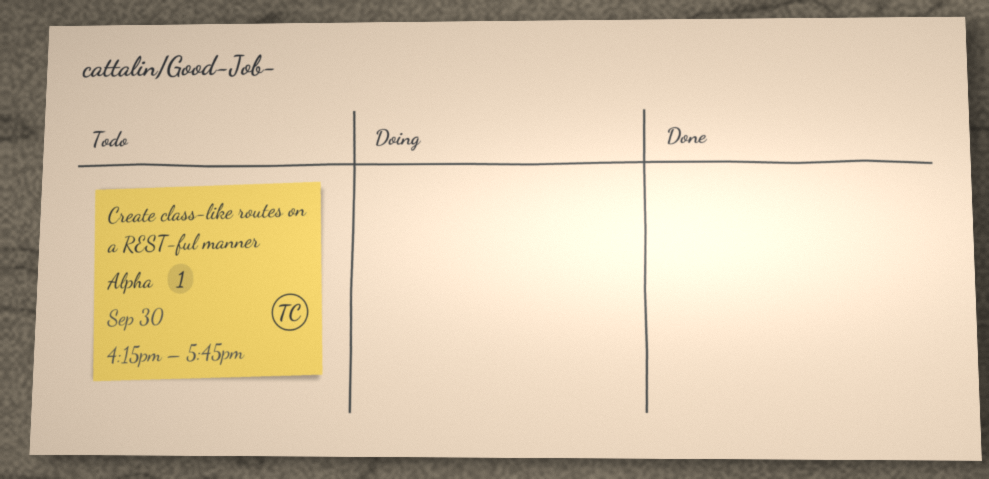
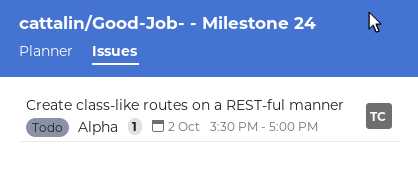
Create class-like routes on a REST-ful manner, day: Sep 30 -> Oct 2
Create class-like routes on a REST-ful manner, begins: 16:15 -> 15:30
Create class-like routes on a REST-ful manner, ends: 17:45 -> 17:00

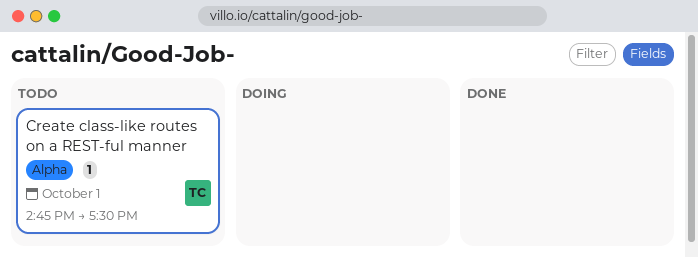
Create class-like routes on a REST-ful manner, day: Oct 2 -> Oct 1
Create class-like routes on a REST-ful manner, begins: 15:30 -> 14:45
Create class-like routes on a REST-ful manner, ends: 17:00 -> 17:30

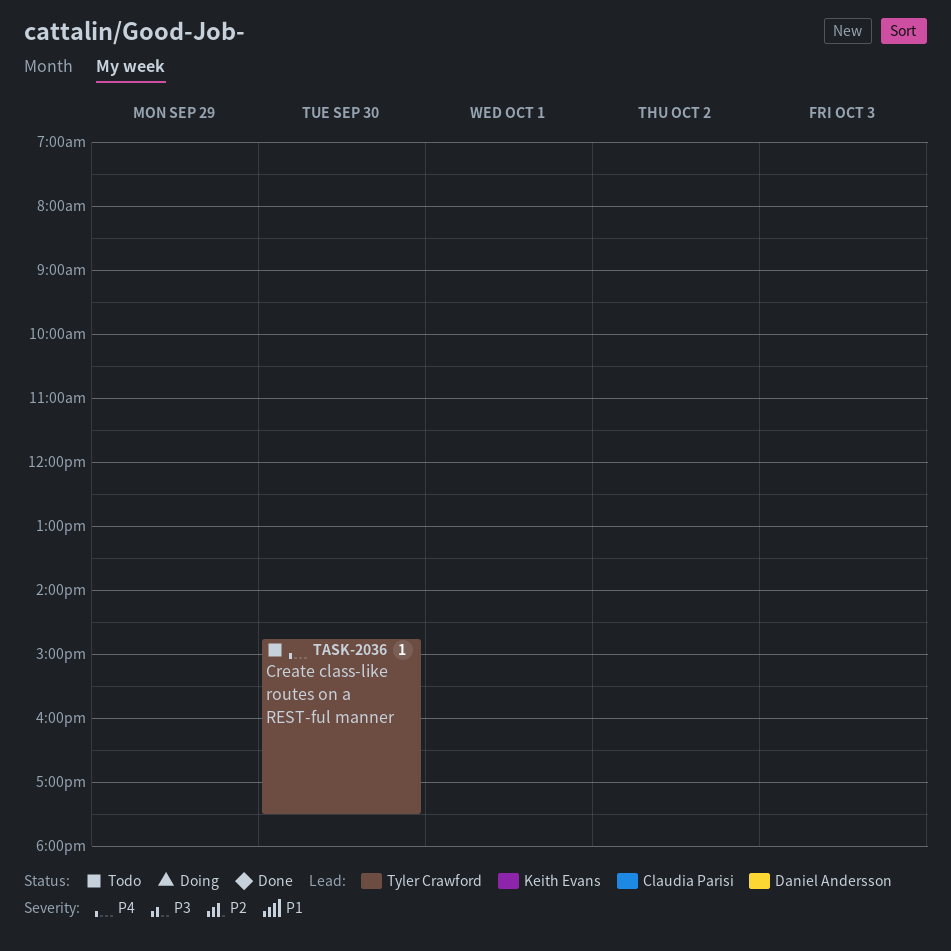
Create class-like routes on a REST-ful manner, day: Oct 1 -> Sep 30

